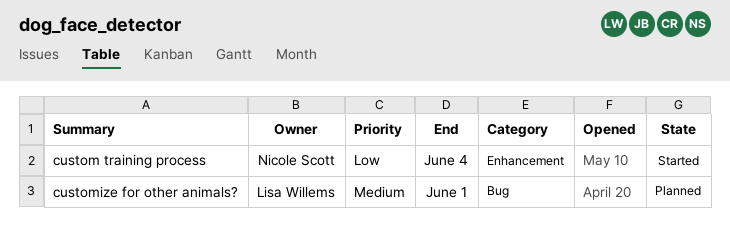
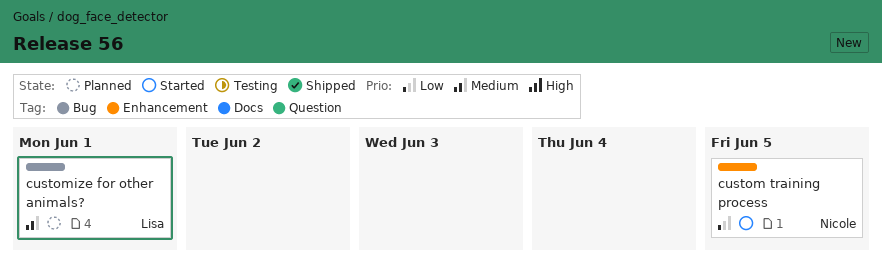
custom training process, due: Jun 4 -> Jun 5

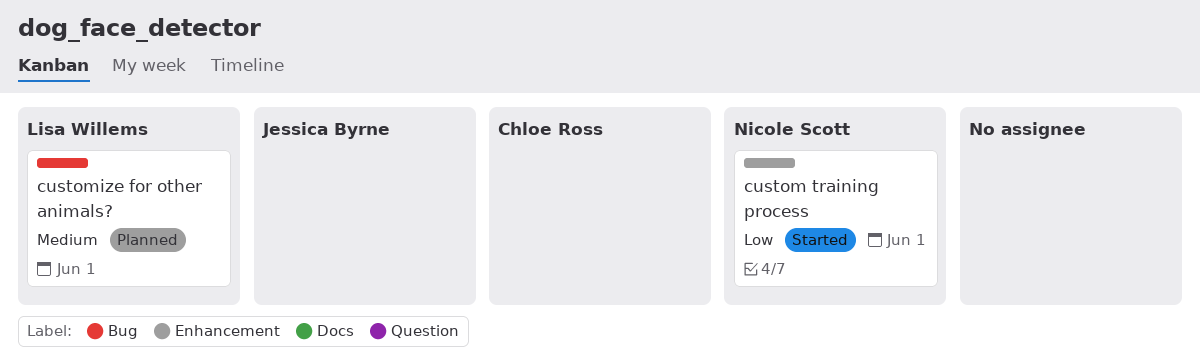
custom training process, due: Jun 5 -> Jun 1

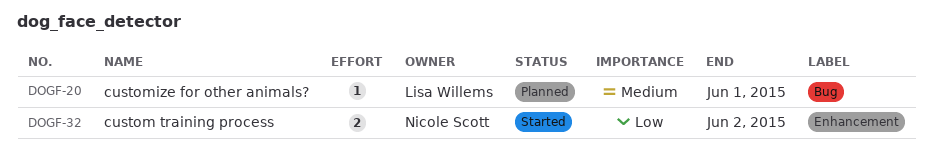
custom training process, due: Jun 1 -> Jun 2

